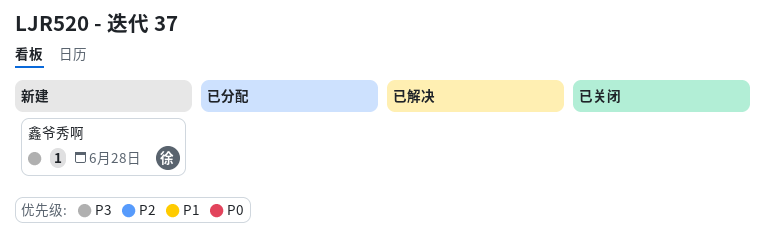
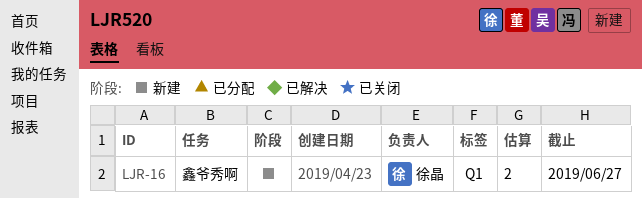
鑫爷秀啊, estimate: 1 -> 2
鑫爷秀啊, due: Jun 28 -> Jun 27

